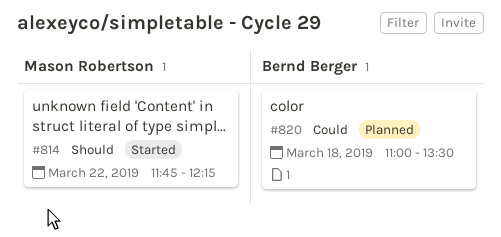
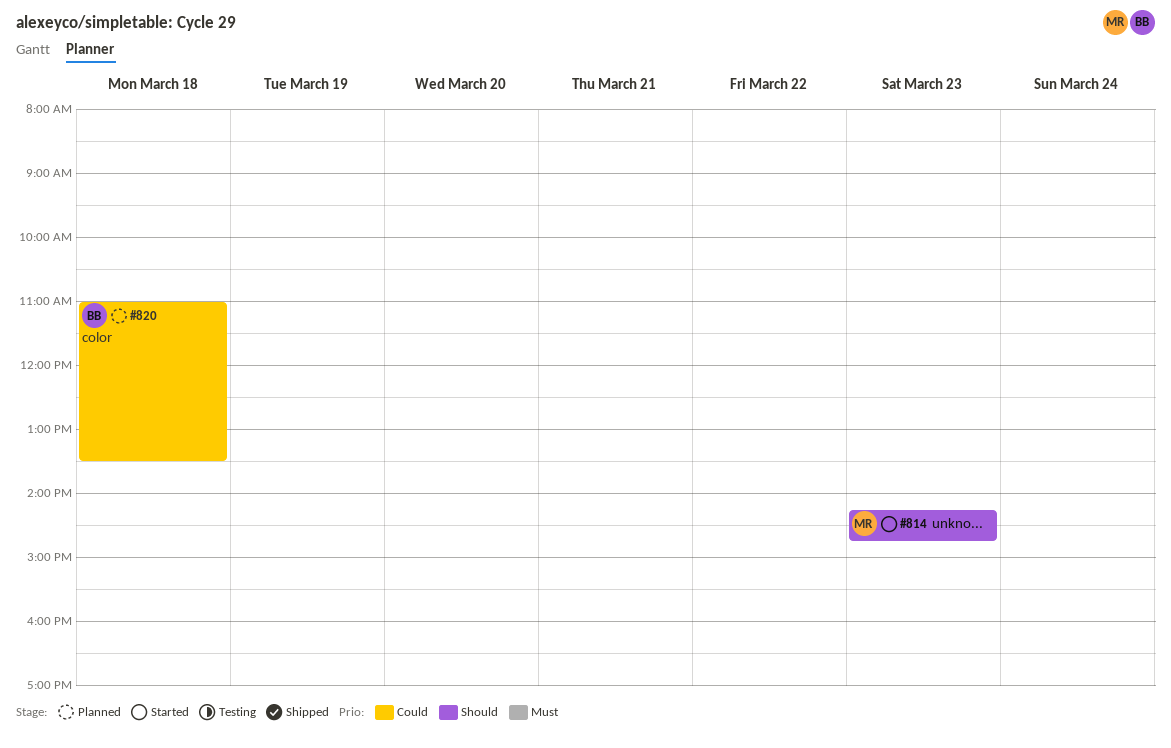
#814, day: Mar 22 -> Mar 23
#814, begins: 11:45 -> 14:15
#814, ends: 12:15 -> 14:45

